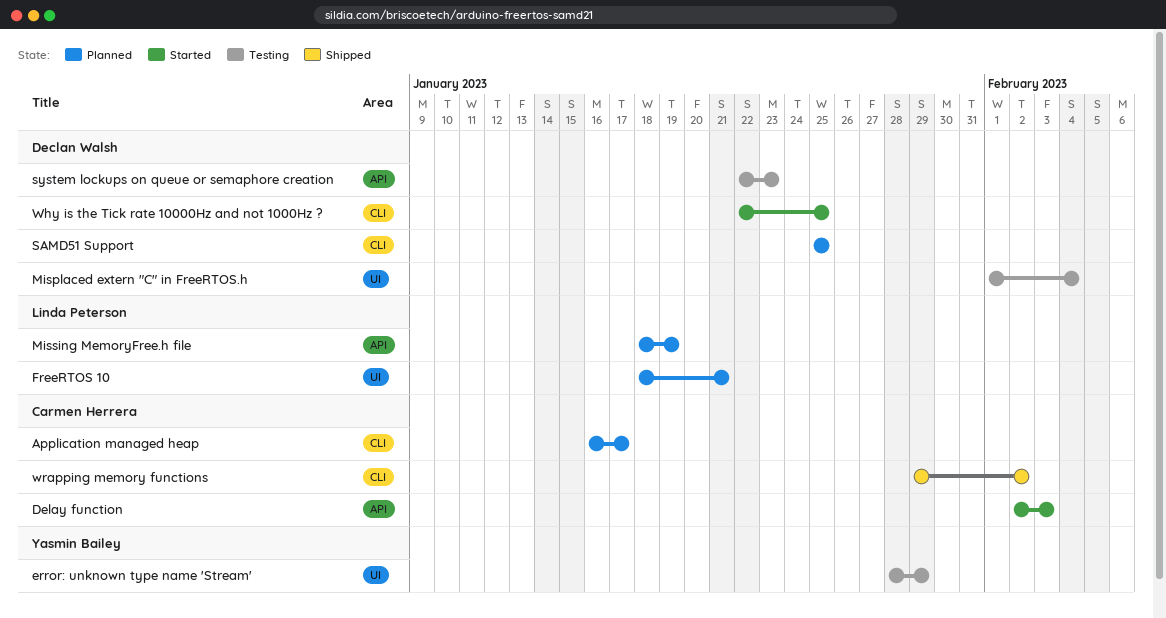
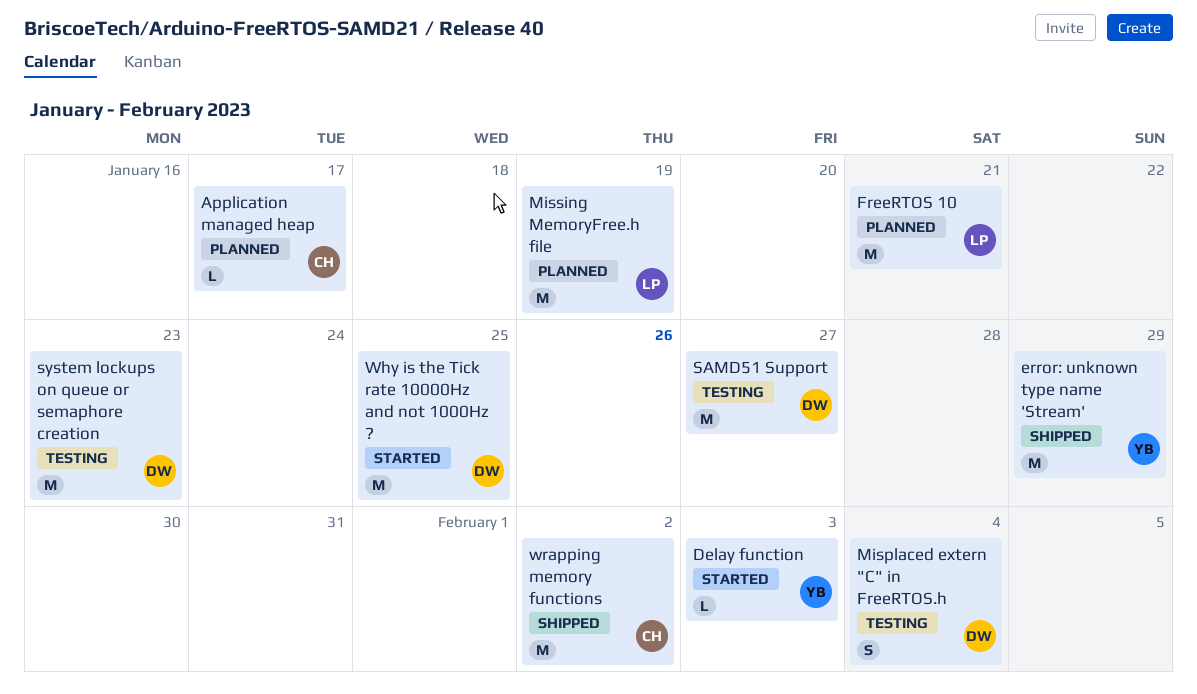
Delay function, owner: Carmen Herrera -> Yasmin Bailey
error: unknown type name 'Stream', status: Testing -> Shipped
SAMD51 Support, status: Planned -> Testing
SAMD51 Support, due: Jan 25 -> Jan 27

